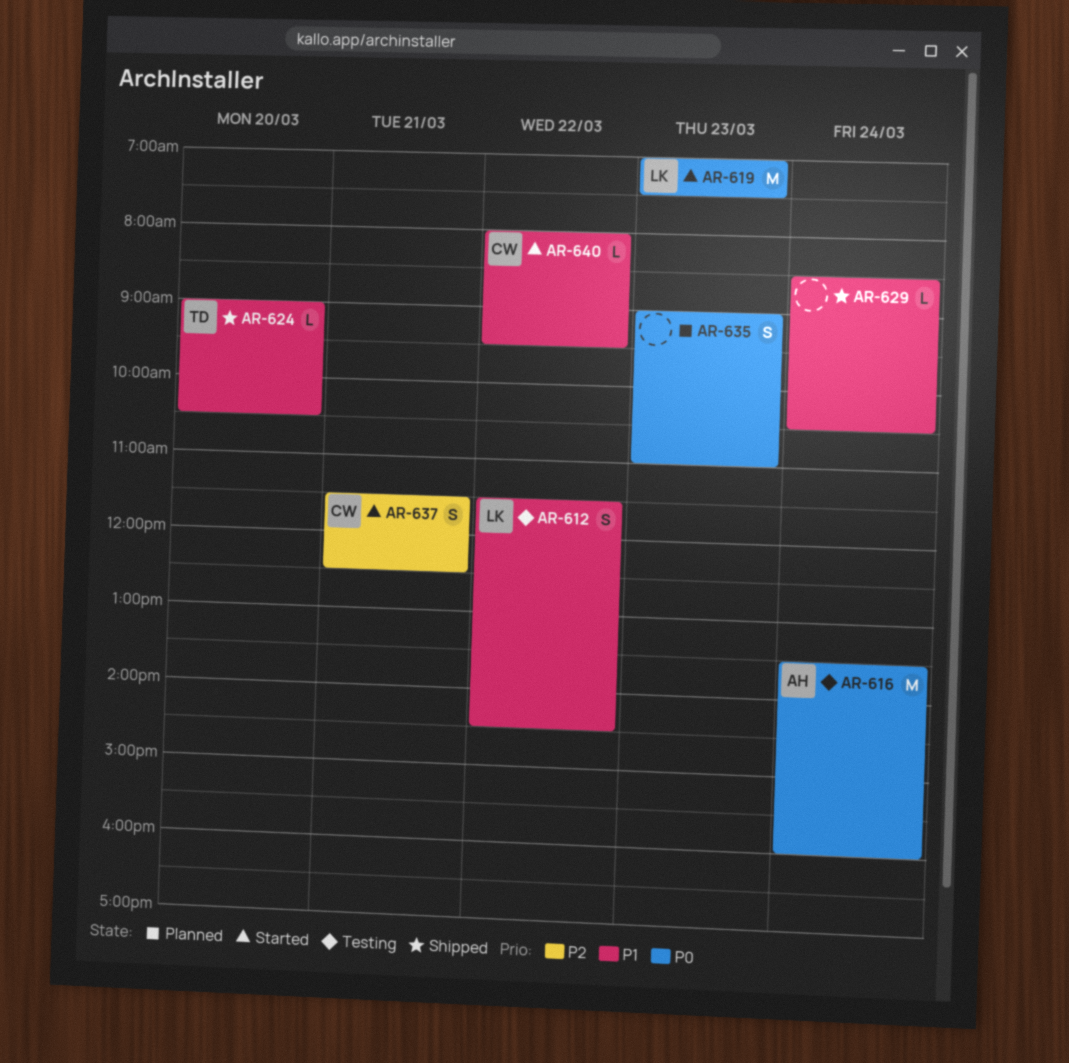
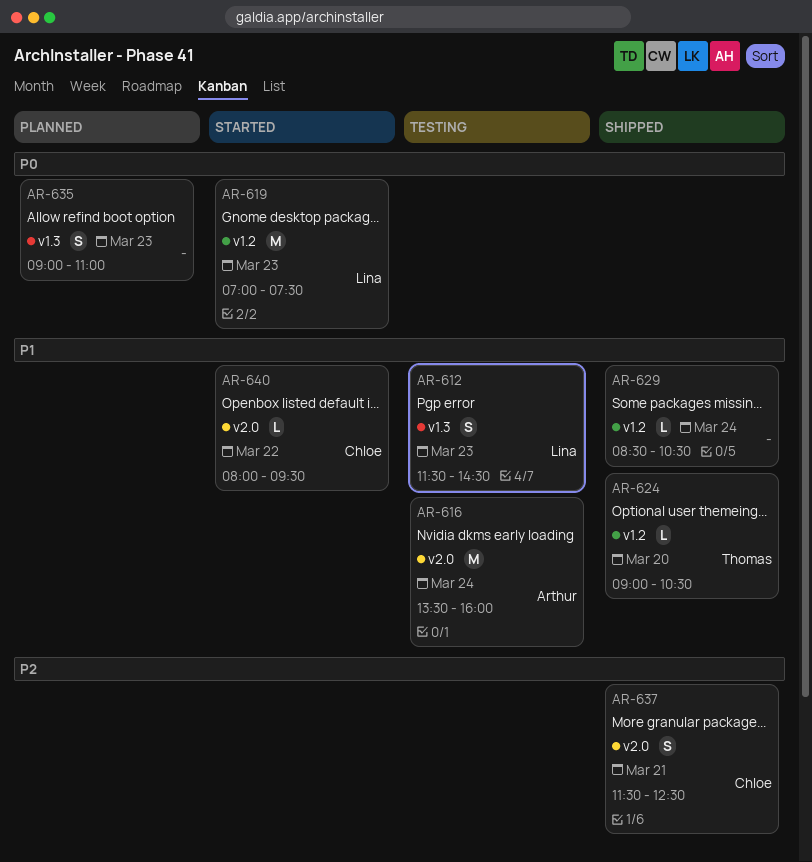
AR-612, day: Mar 22 -> Mar 23
AR-616, priority: P0 -> P1
AR-637, status: Started -> Shipped

